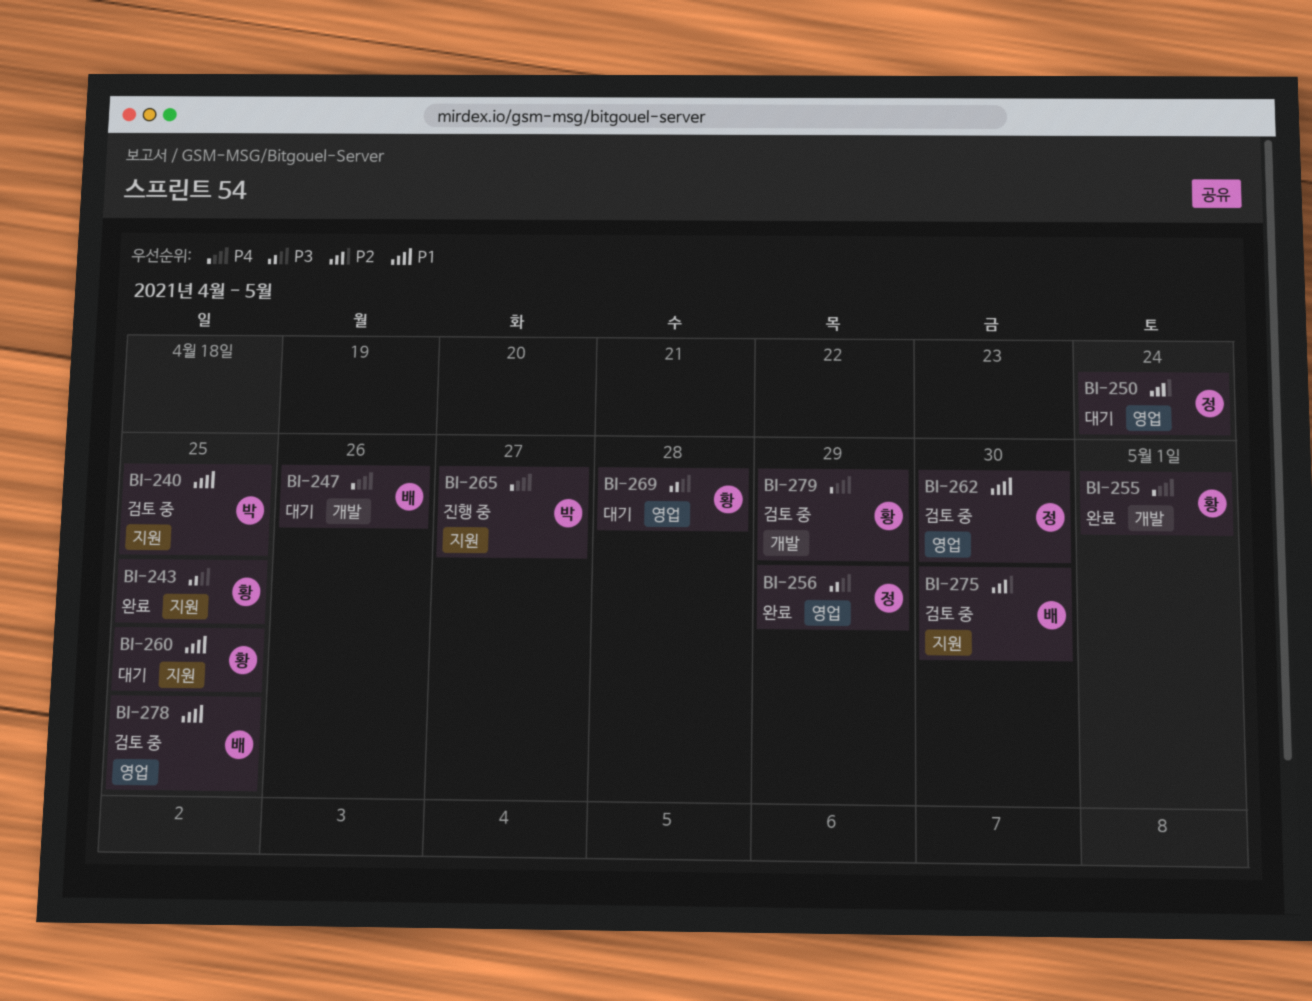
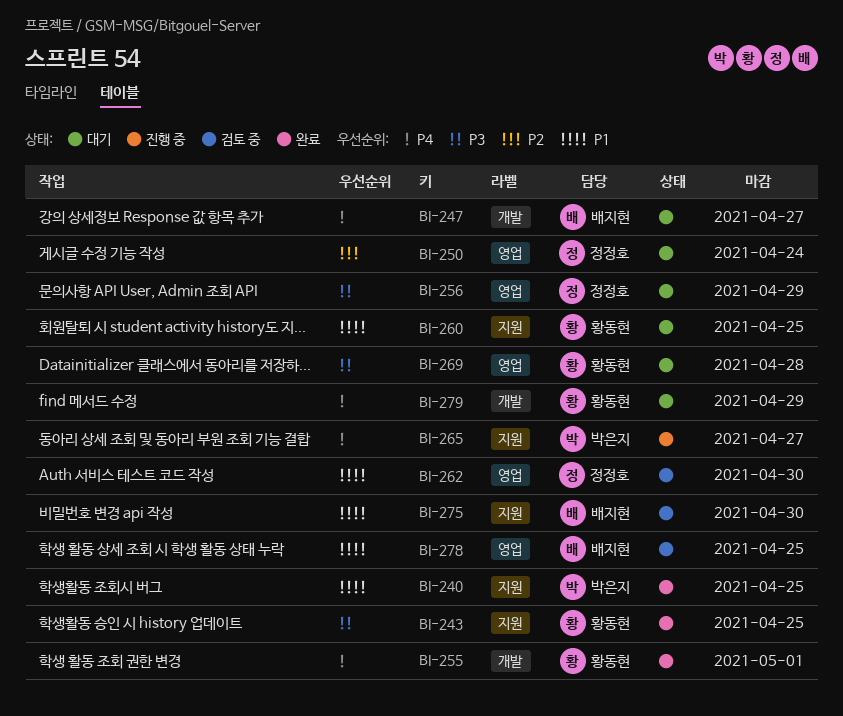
BI-240, status: 검토 중 -> 완료
BI-247, due: Apr 26 -> Apr 27
BI-256, status: 완료 -> 대기
BI-275, priority: P2 -> P1
BI-279, status: 검토 중 -> 대기

